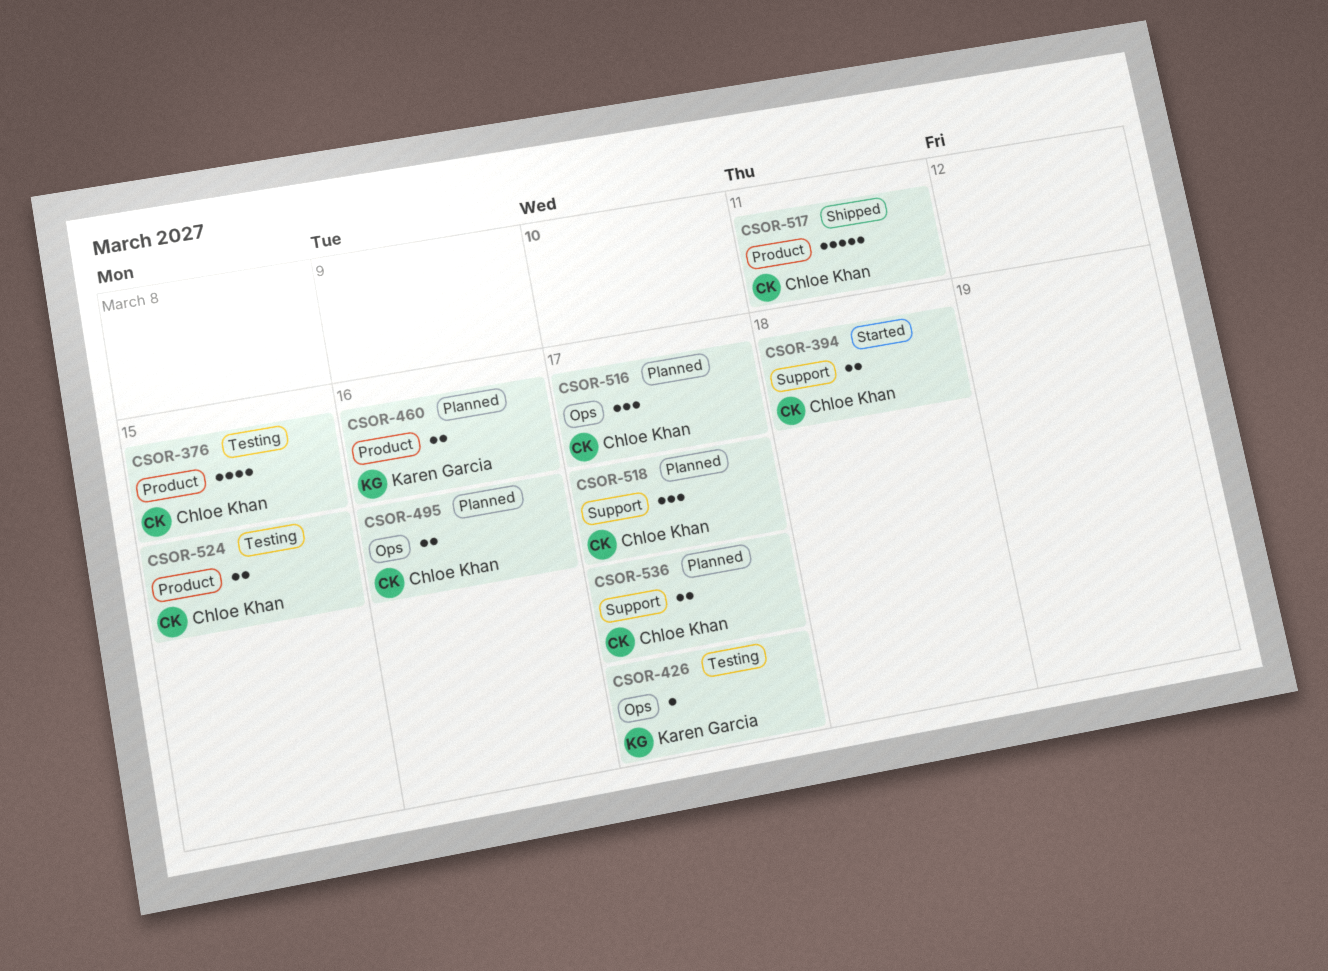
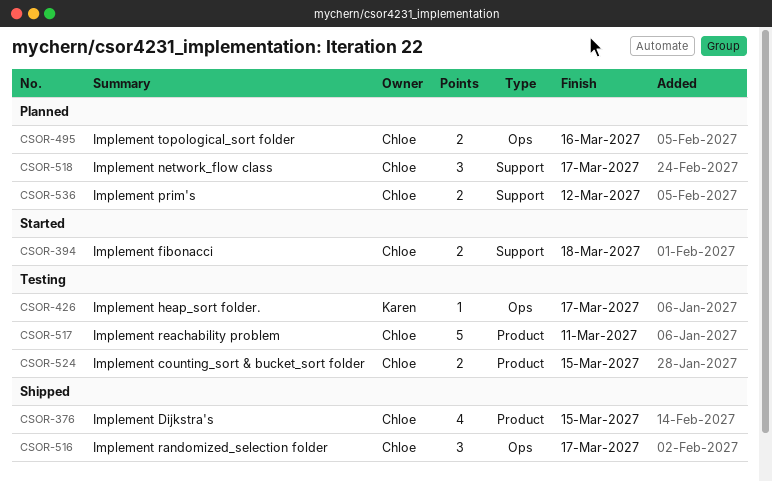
CSOR-376, status: Testing -> Shipped
CSOR-460: present -> none
CSOR-516, status: Planned -> Shipped
CSOR-517, status: Shipped -> Testing
CSOR-536, due: Mar 17 -> Mar 12

